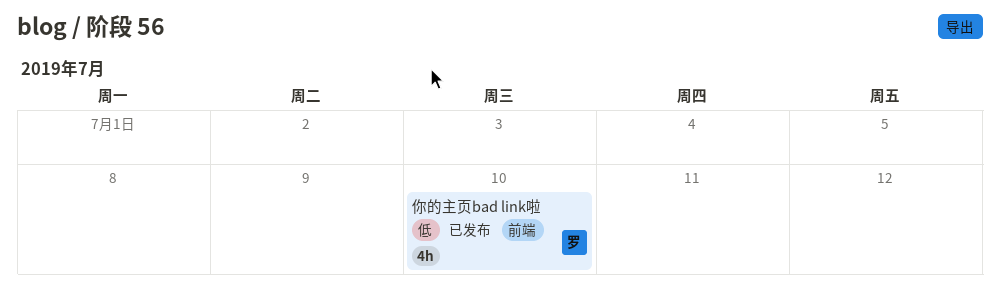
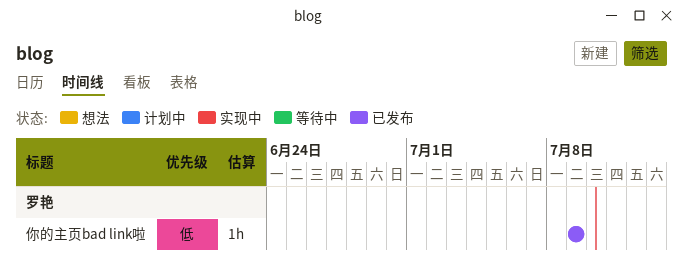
你的主页bad link啦, estimate: 4h -> 1h
你的主页bad link啦, due: Jul 10 -> Jul 9

